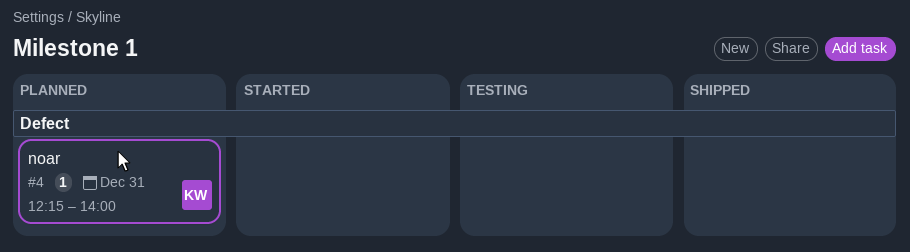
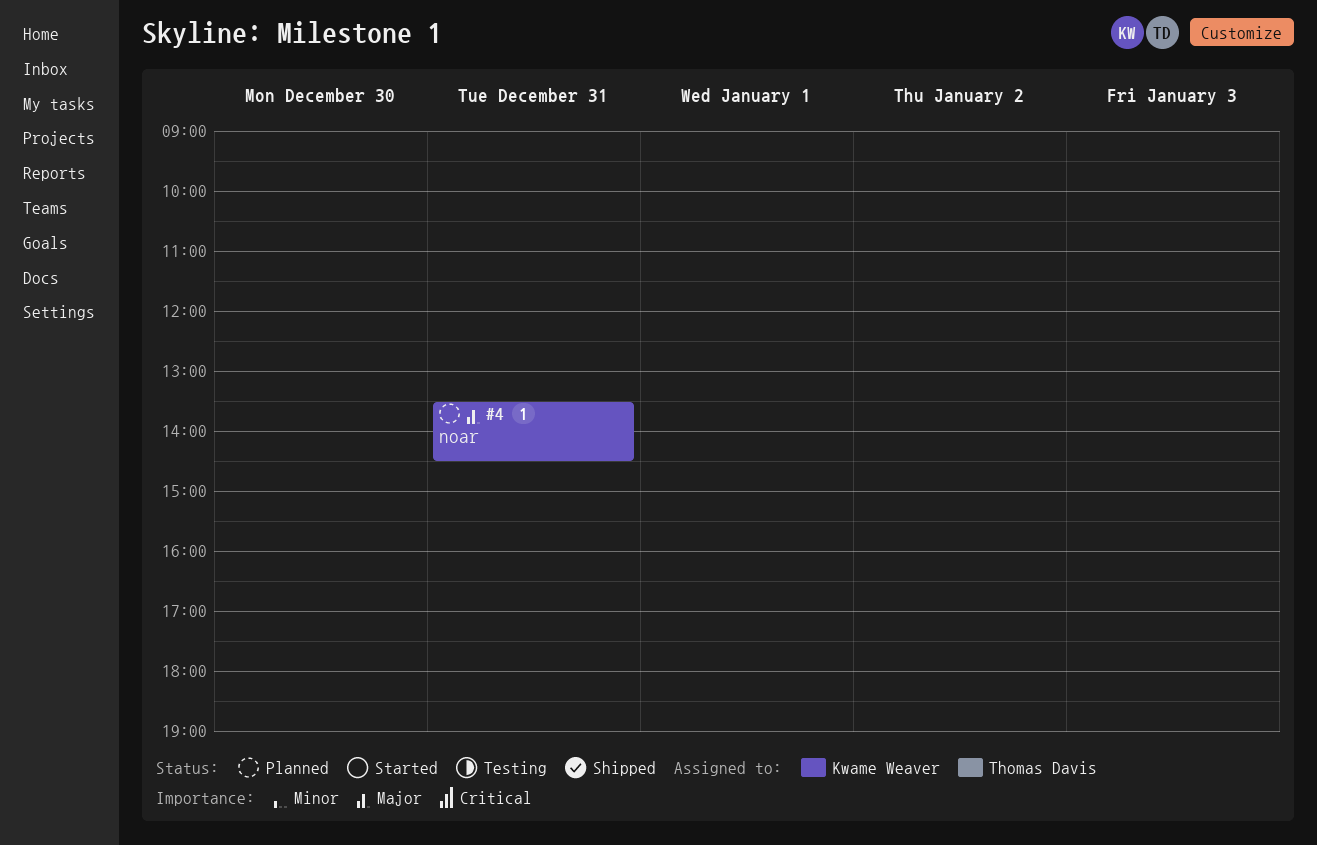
#4, begins: 12:15 -> 13:30
#4, ends: 14:00 -> 14:30

